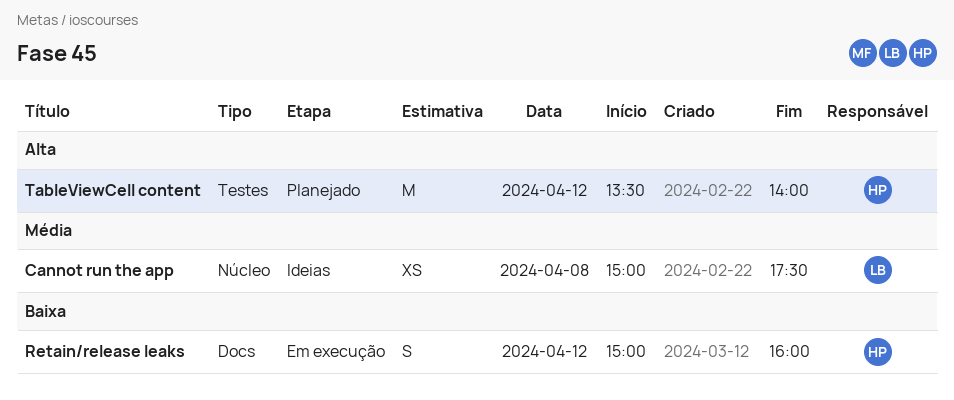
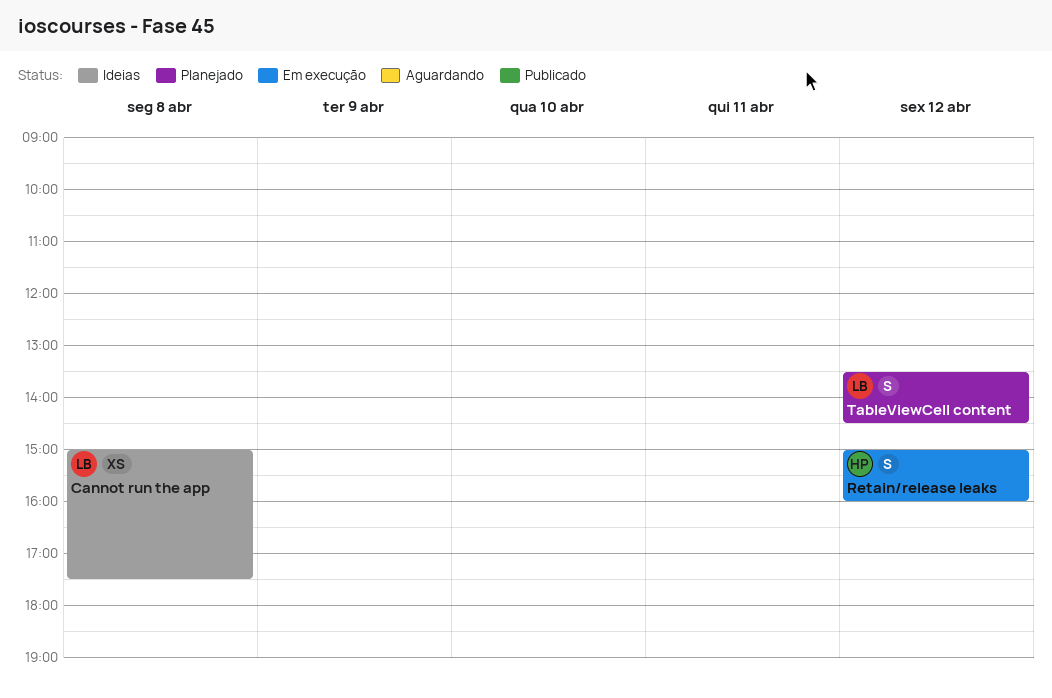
TableViewCell content, owner: HP -> LB
TableViewCell content, estimate: M -> S
TableViewCell content, ends: 14:00 -> 14:30

